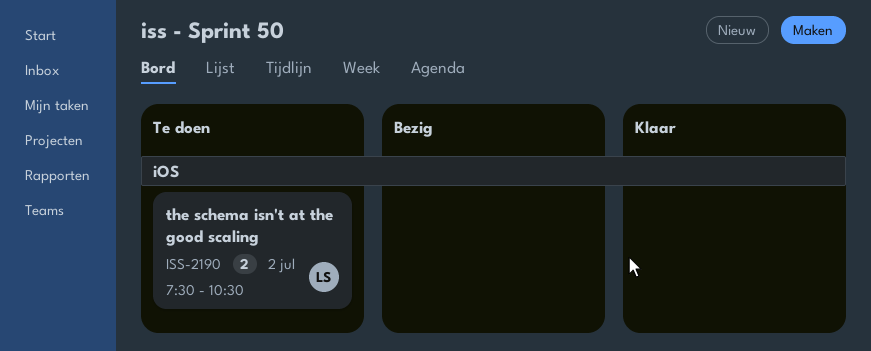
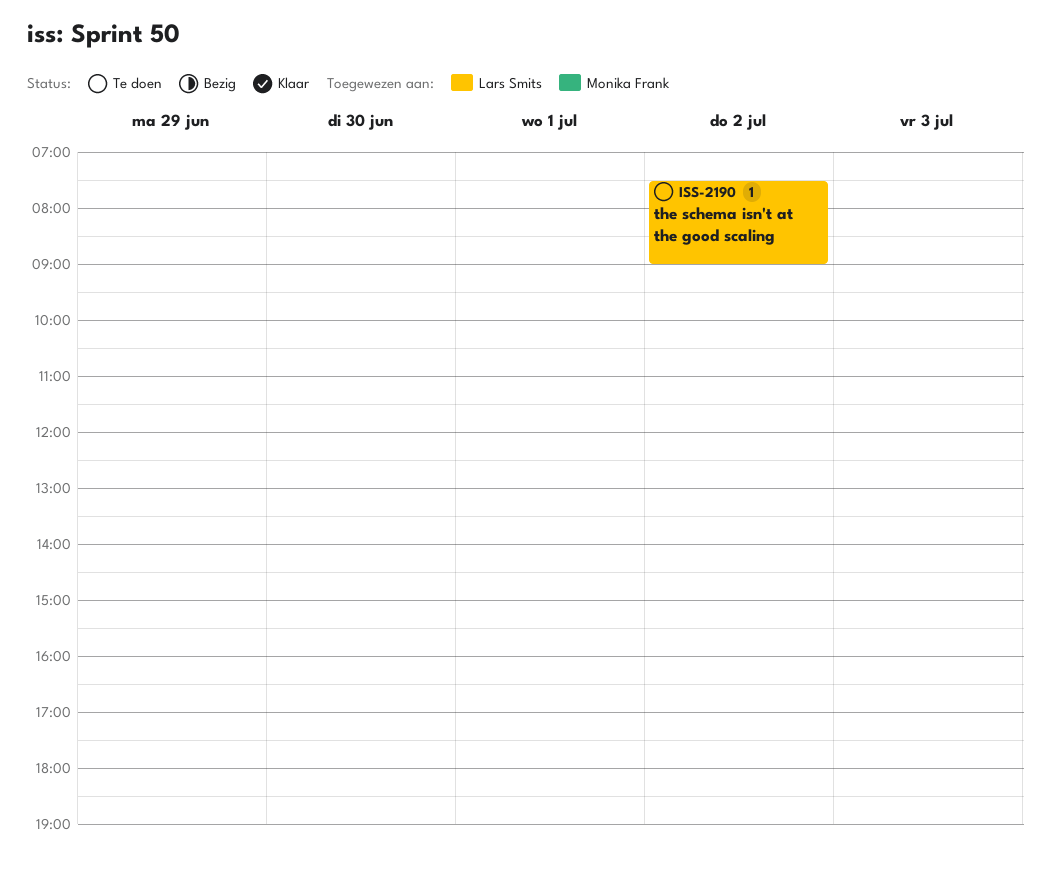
ISS-2190, estimate: 2 -> 1
ISS-2190, ends: 10:30 -> 09:00

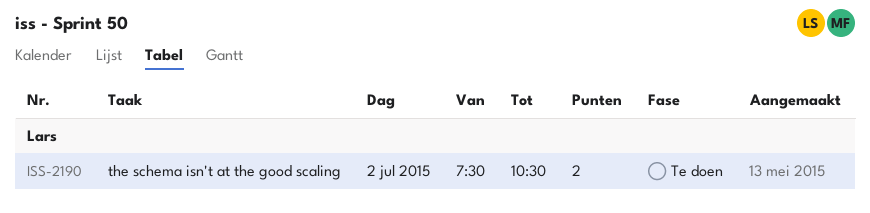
ISS-2190, estimate: 1 -> 2
ISS-2190, ends: 09:00 -> 10:30

